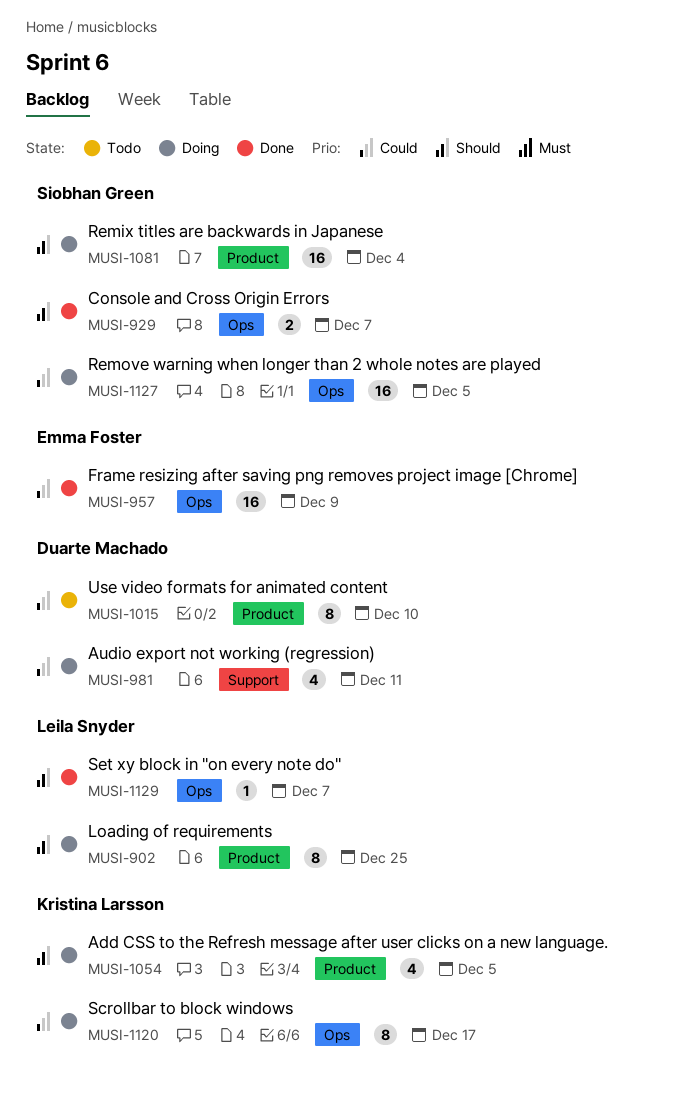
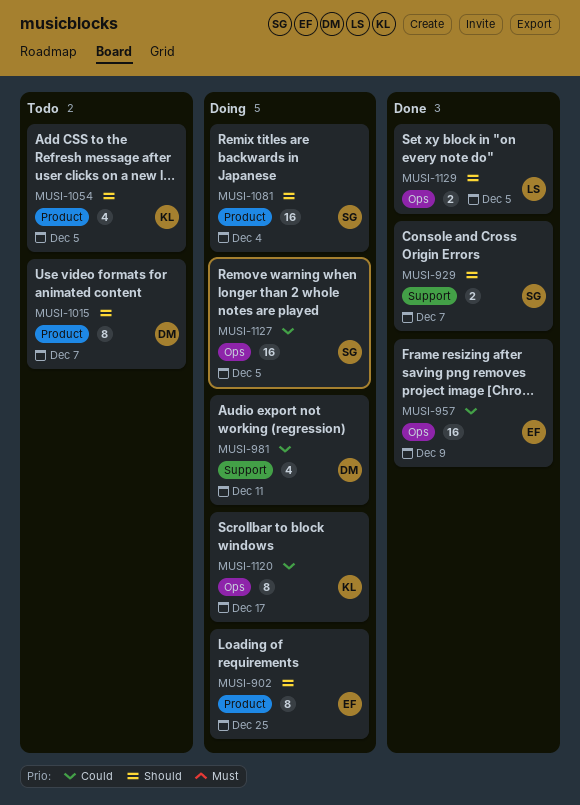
MUSI-902, owner: Leila Snyder -> Emma Foster
MUSI-929, label: Ops -> Support
MUSI-1015, priority: Could -> Should
MUSI-1015, due: Dec 10 -> Dec 7
MUSI-1054, status: Doing -> Todo
MUSI-1129, estimate: 1 -> 2
MUSI-1129, due: Dec 7 -> Dec 5

